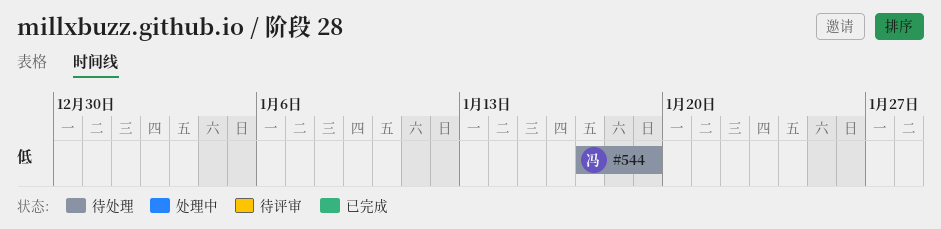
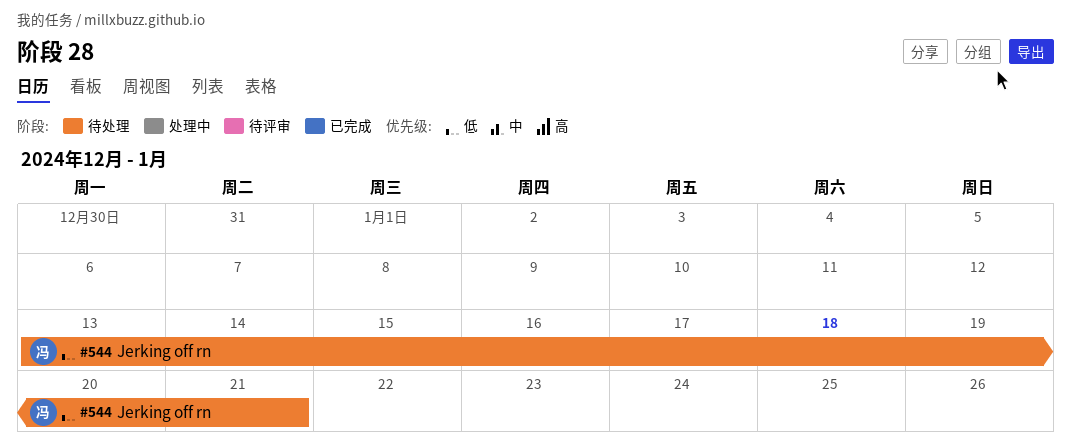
#544, start: Jan 17 -> Jan 13
#544, due: Jan 19 -> Jan 21

